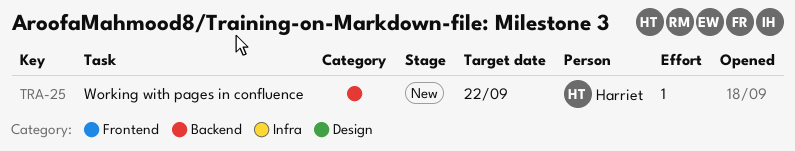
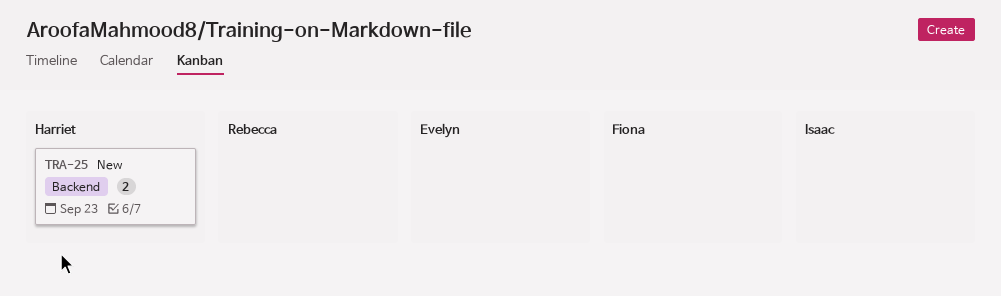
TRA-25, estimate: 1 -> 2
TRA-25, due: Sep 22 -> Sep 23

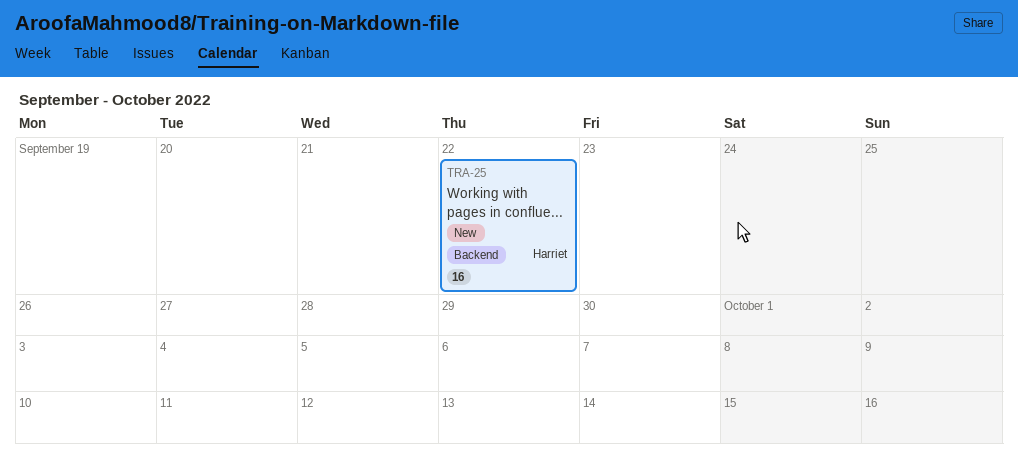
TRA-25, estimate: 2 -> 16
TRA-25, due: Sep 23 -> Sep 22

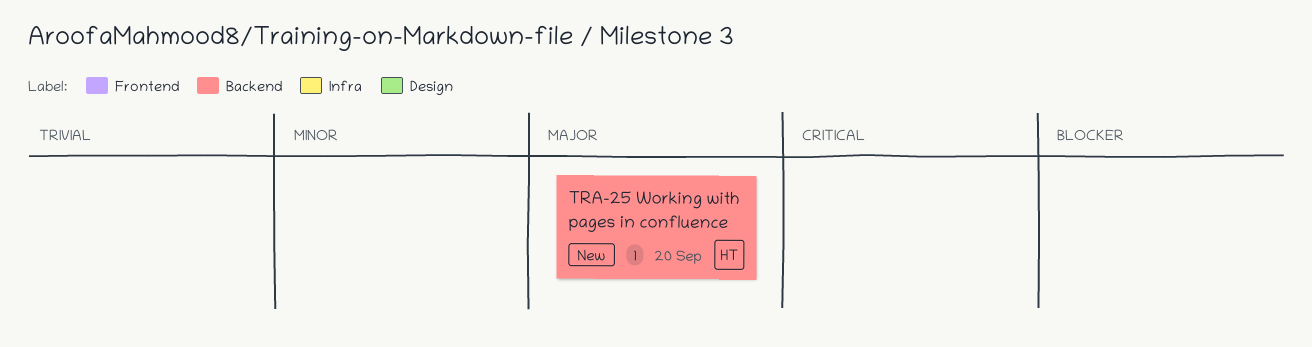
TRA-25, estimate: 16 -> 1
TRA-25, due: Sep 22 -> Sep 20

